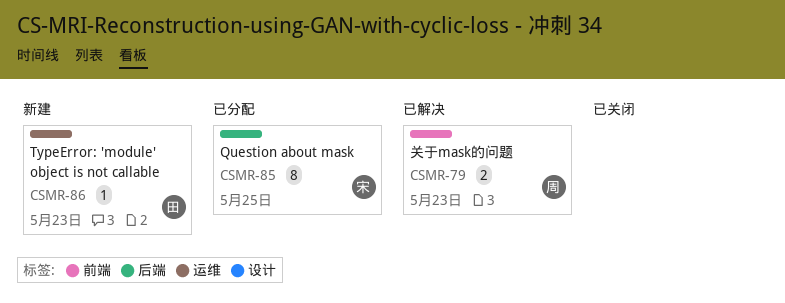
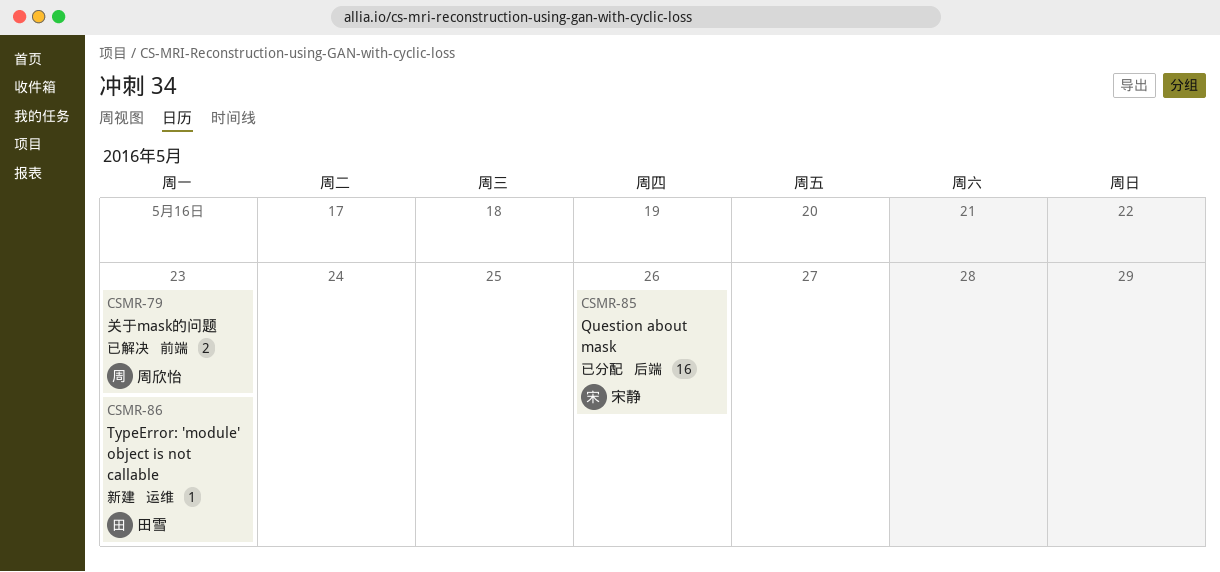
CSMR-85, estimate: 8 -> 16
CSMR-85, due: May 25 -> May 26

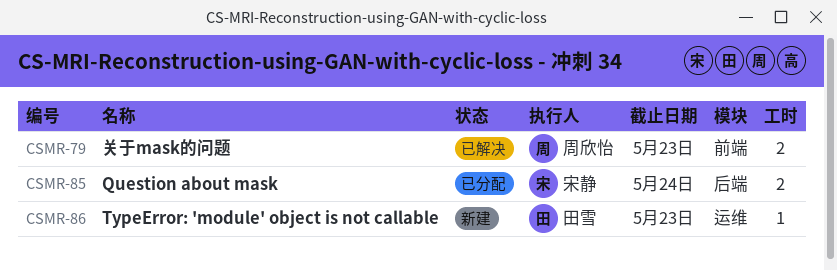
CSMR-85, estimate: 16 -> 2
CSMR-85, due: May 26 -> May 24

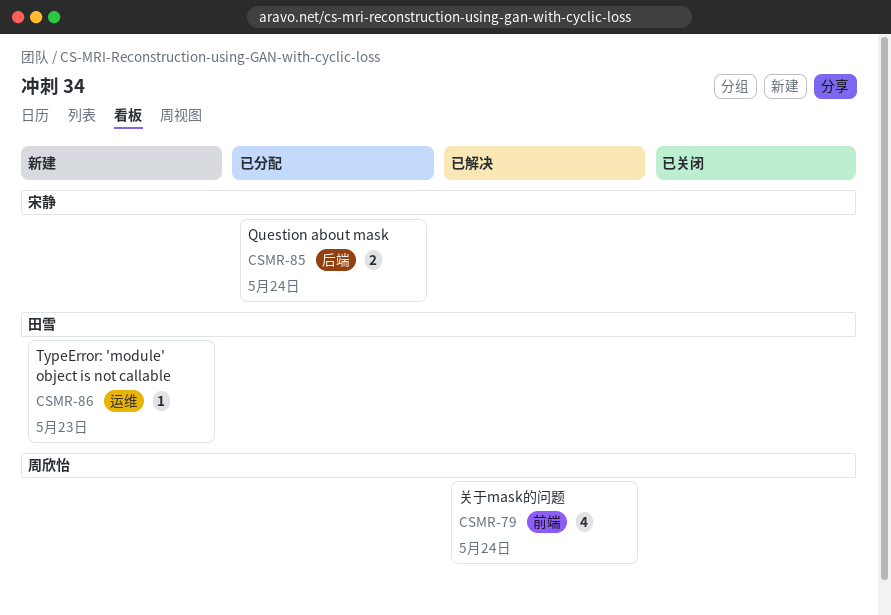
CSMR-79, estimate: 2 -> 4
CSMR-79, due: May 23 -> May 24

